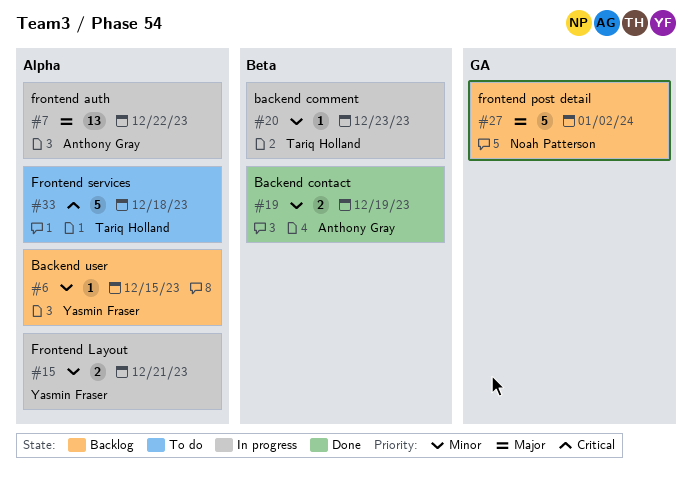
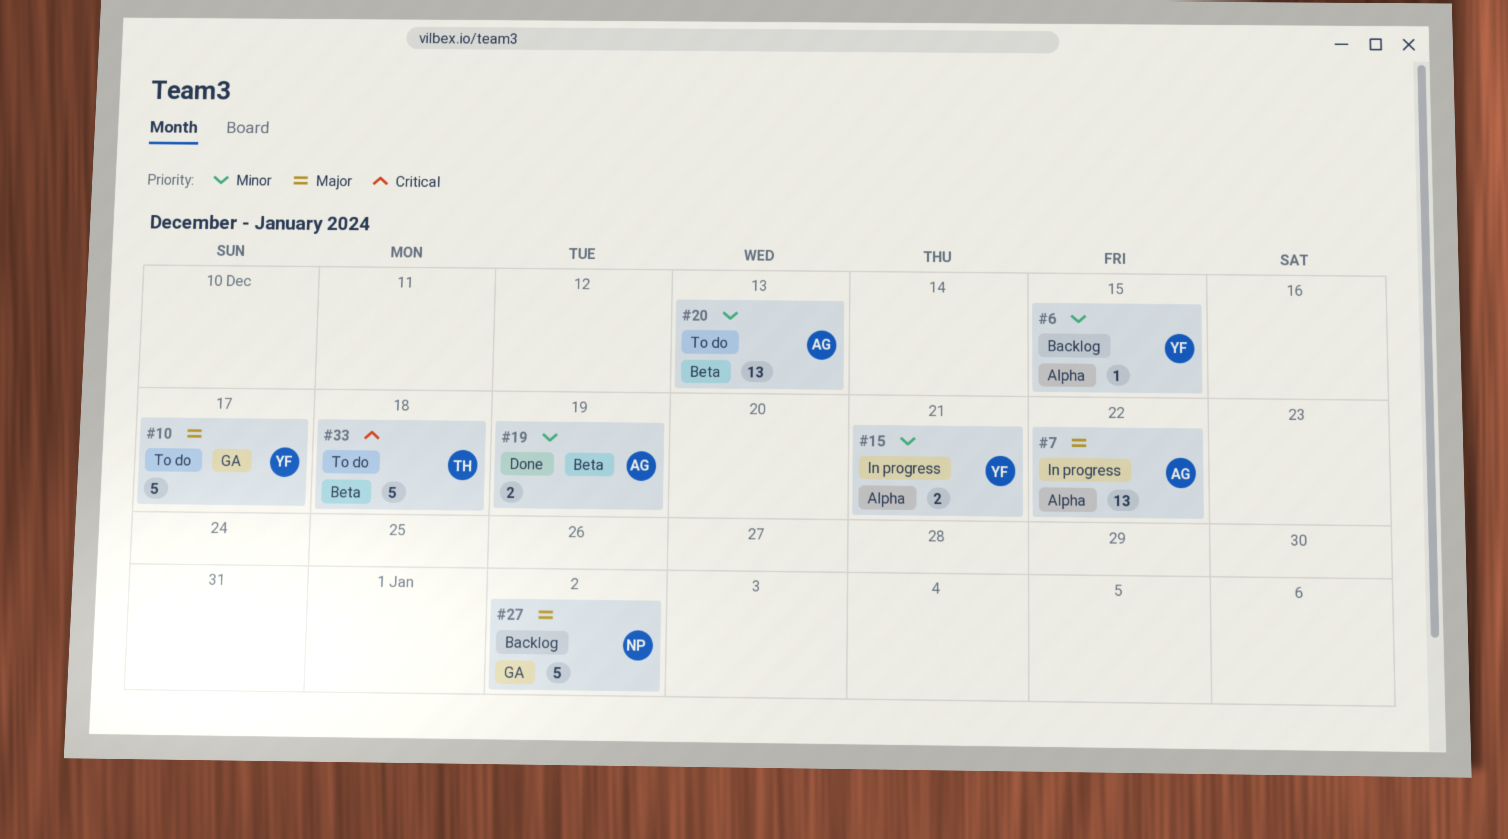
#10: none -> present
#20, status: In progress -> To do
#20, owner: Tariq Holland -> Anthony Gray
#20, estimate: 1 -> 13
#20, due: Dec 23 -> Dec 13
#33, label: Alpha -> Beta

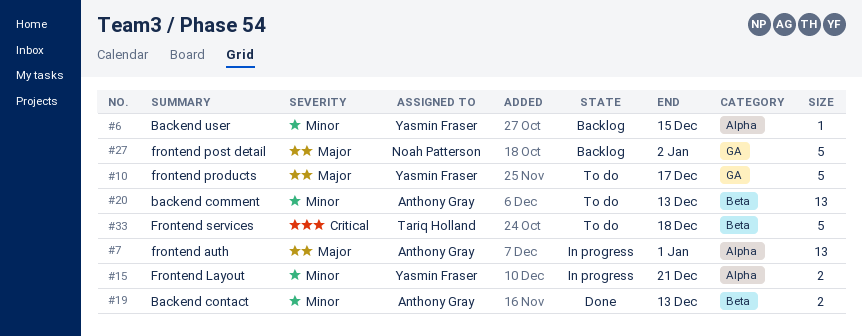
#7, due: Dec 22 -> Jan 1
#19, due: Dec 19 -> Dec 13

